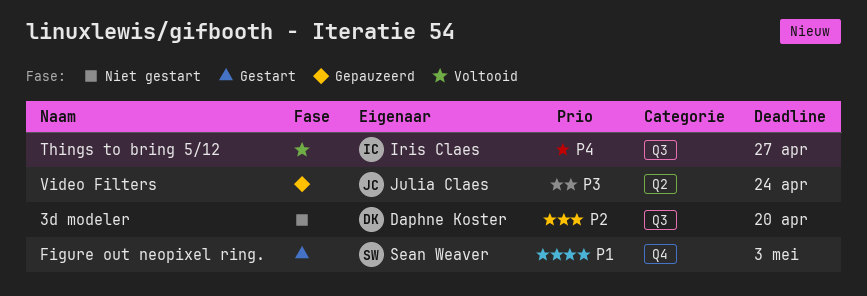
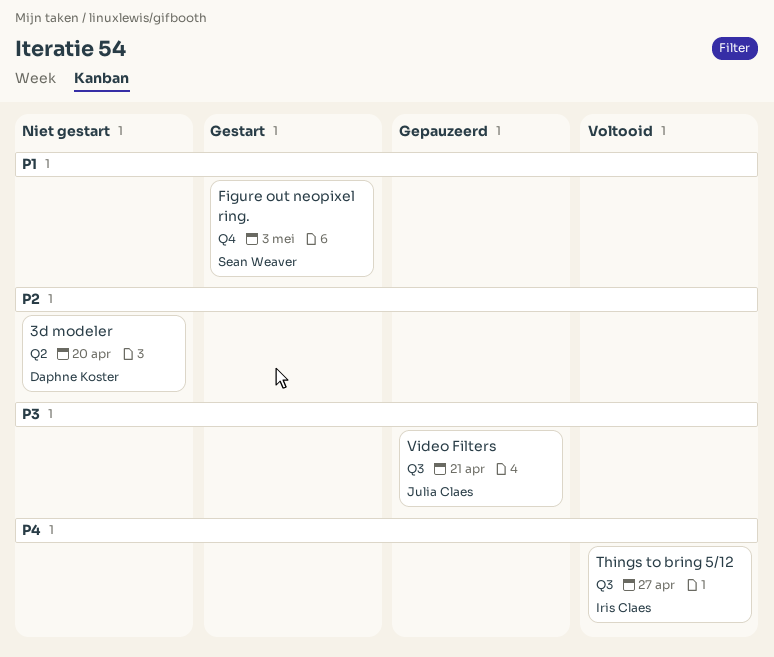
3d modeler, label: Q3 -> Q2
Video Filters, label: Q2 -> Q3
Video Filters, due: Apr 24 -> Apr 21

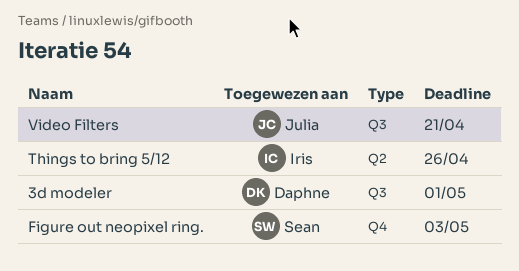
3d modeler, label: Q2 -> Q3
3d modeler, due: Apr 20 -> May 1
Things to bring 5/12, label: Q3 -> Q2
Things to bring 5/12, due: Apr 27 -> Apr 26

